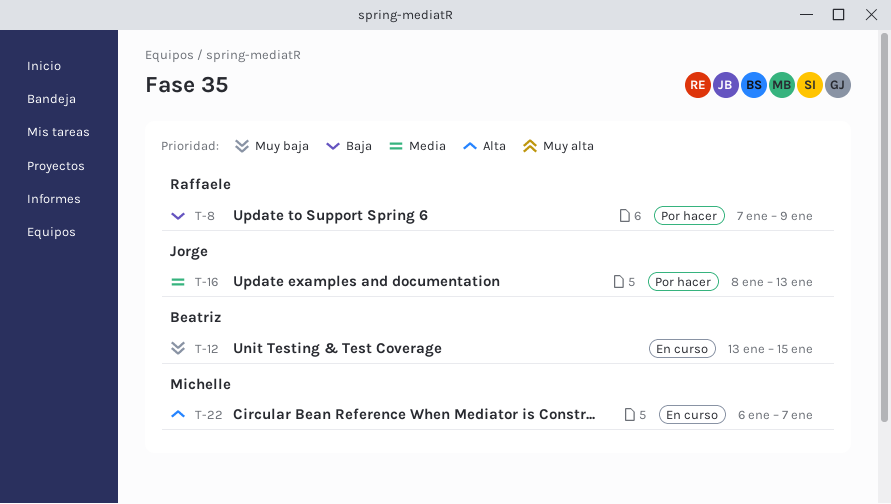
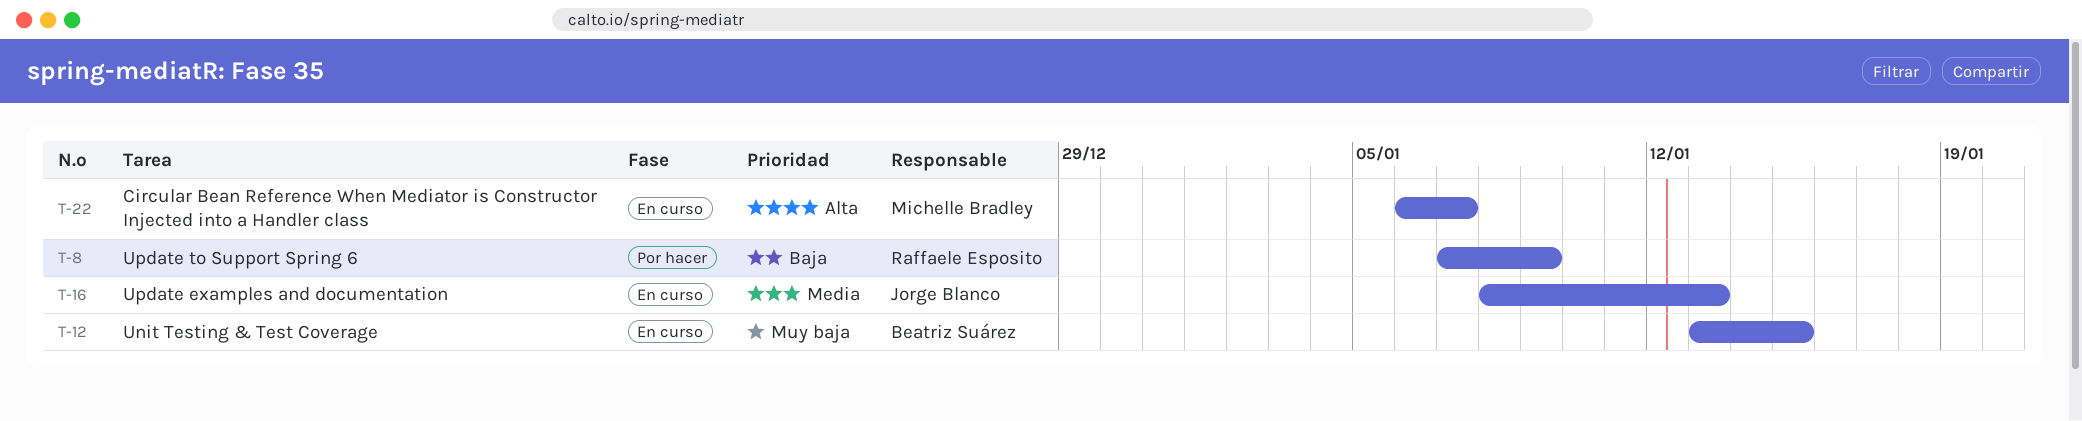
T-16, status: Por hacer -> En curso

